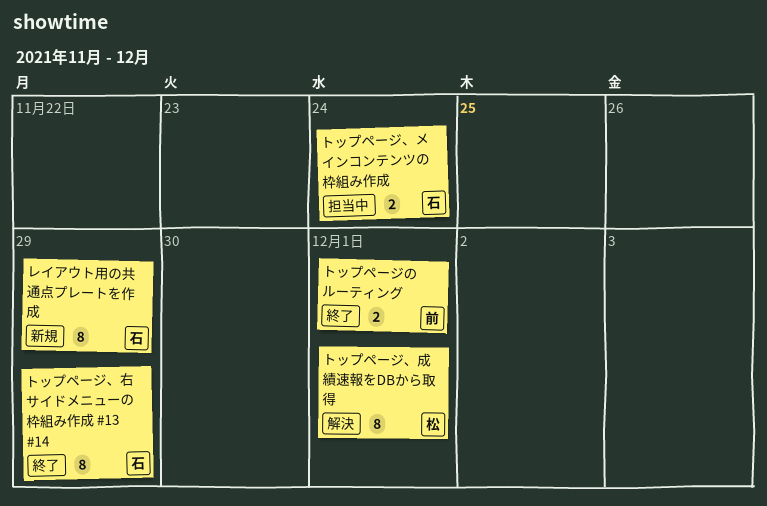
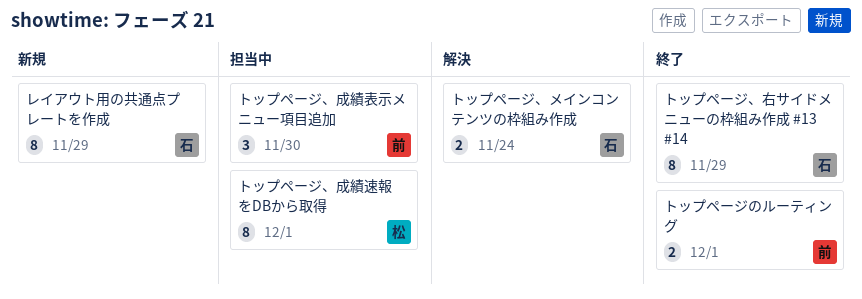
トップページ、メインコンテンツの枠組み作成, status: 担当中 -> 解決
トップページ、成績表示メニュー項目追加: none -> present
トップページ、成績速報をDBから取得, status: 解決 -> 担当中

